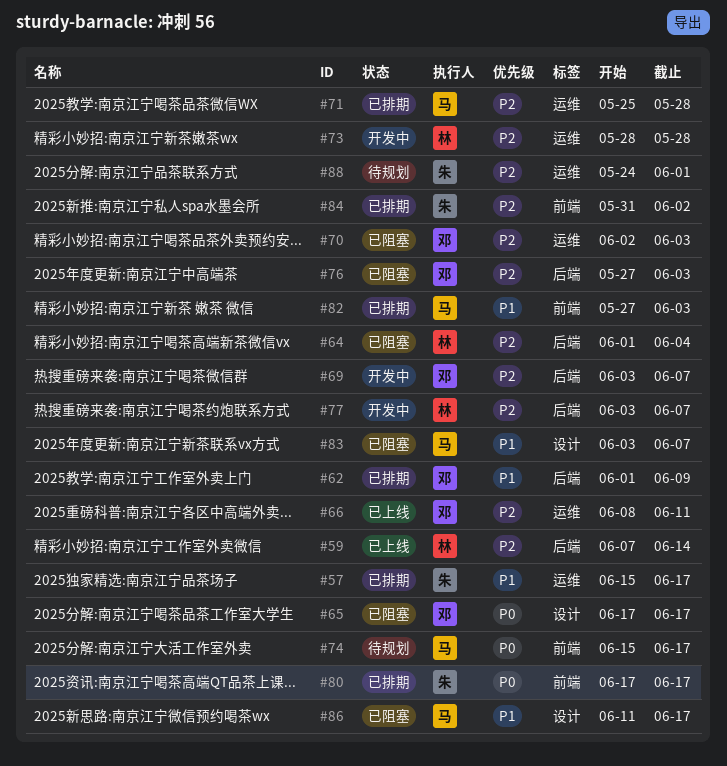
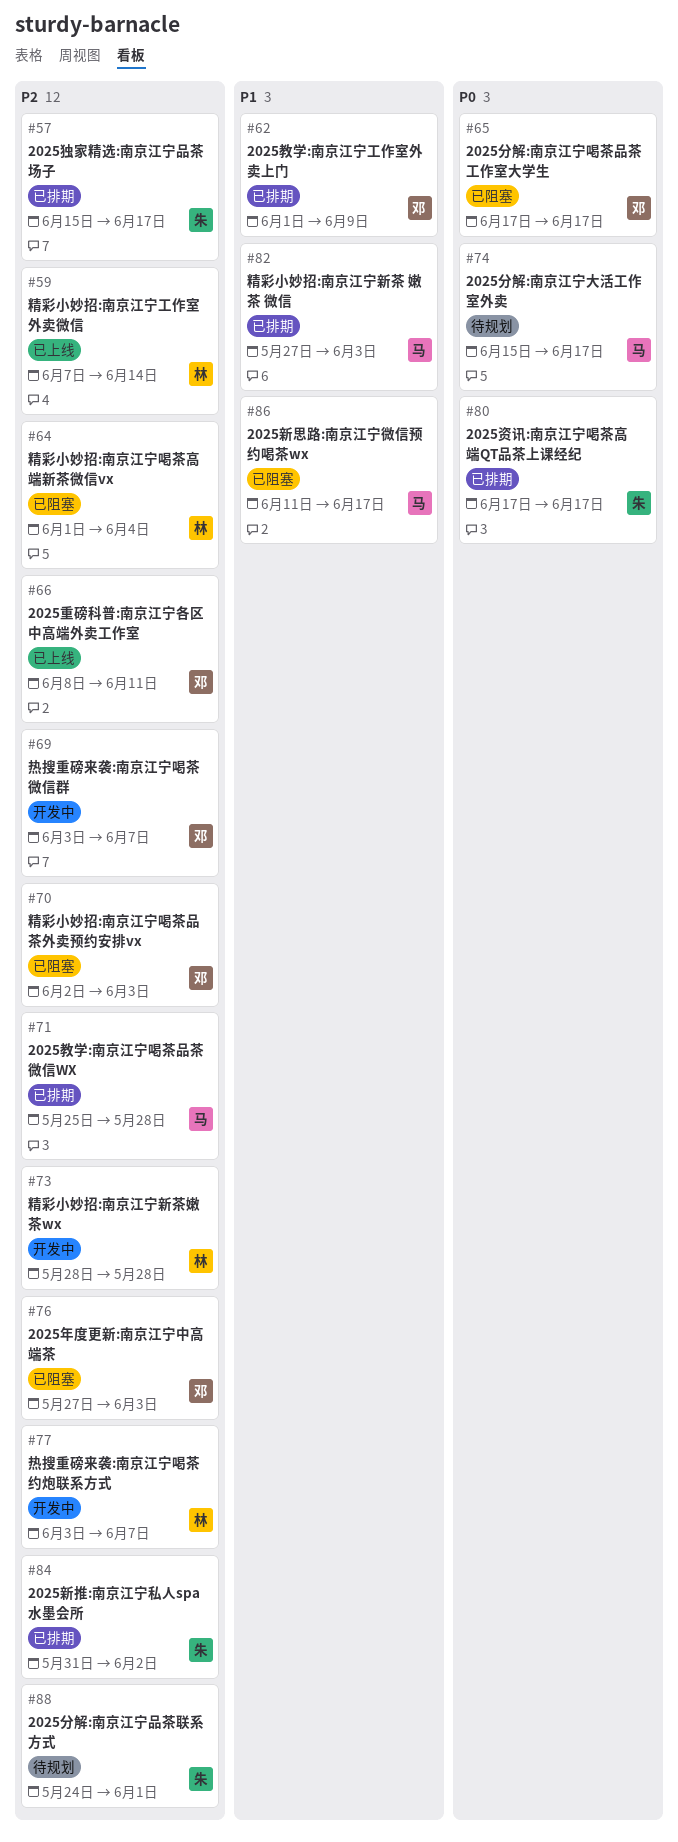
#57, priority: P1 -> P2
#83: present -> none

